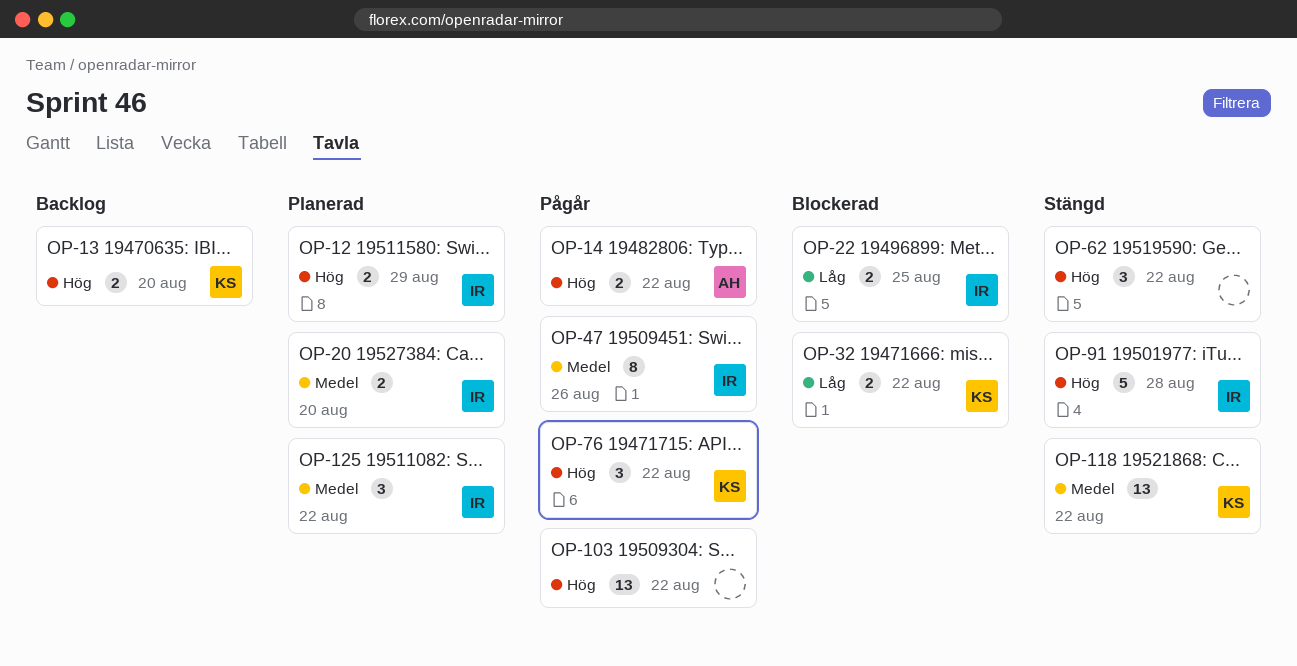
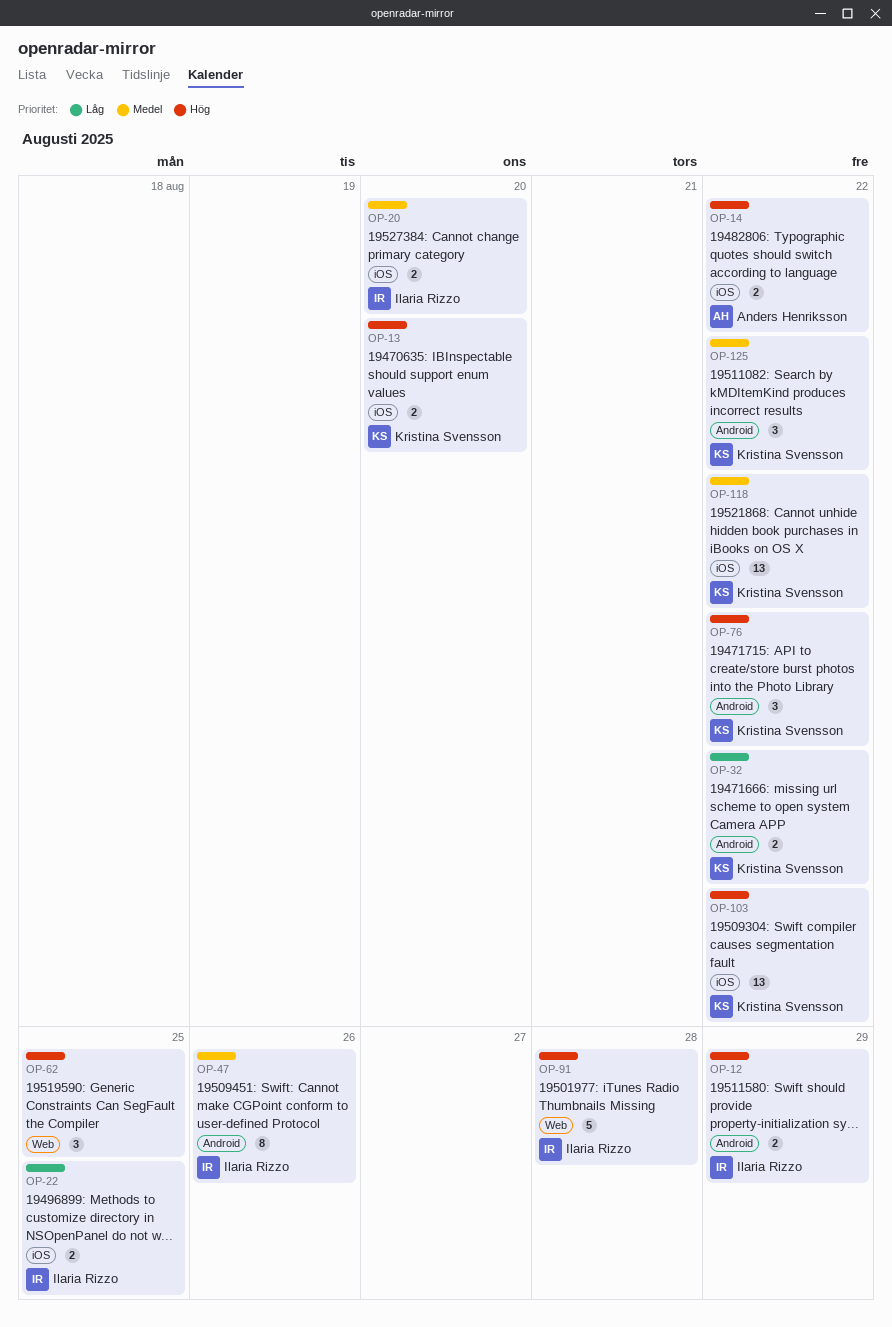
OP-62, due: Aug 22 -> Aug 25
OP-103, owner: none -> Kristina Svensson
OP-125, owner: Ilaria Rizzo -> Kristina Svensson

